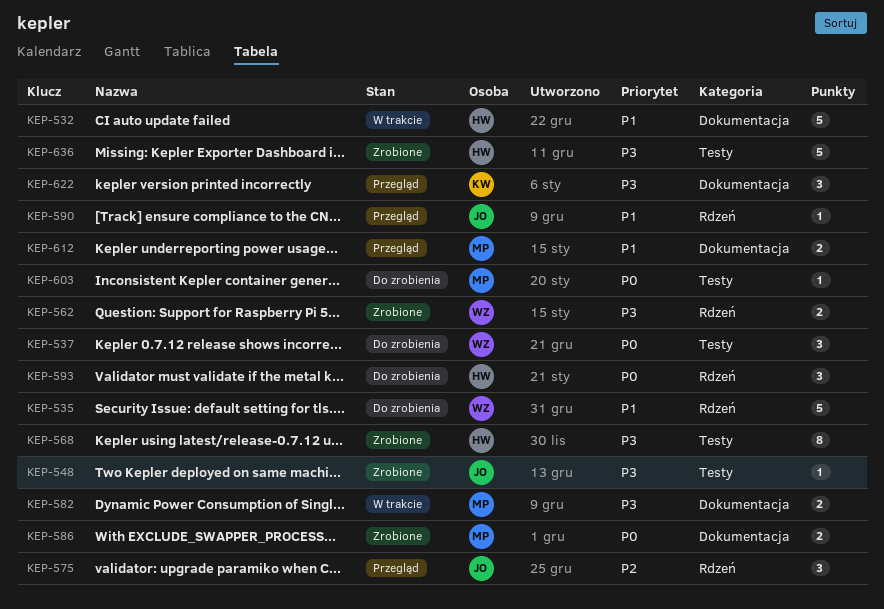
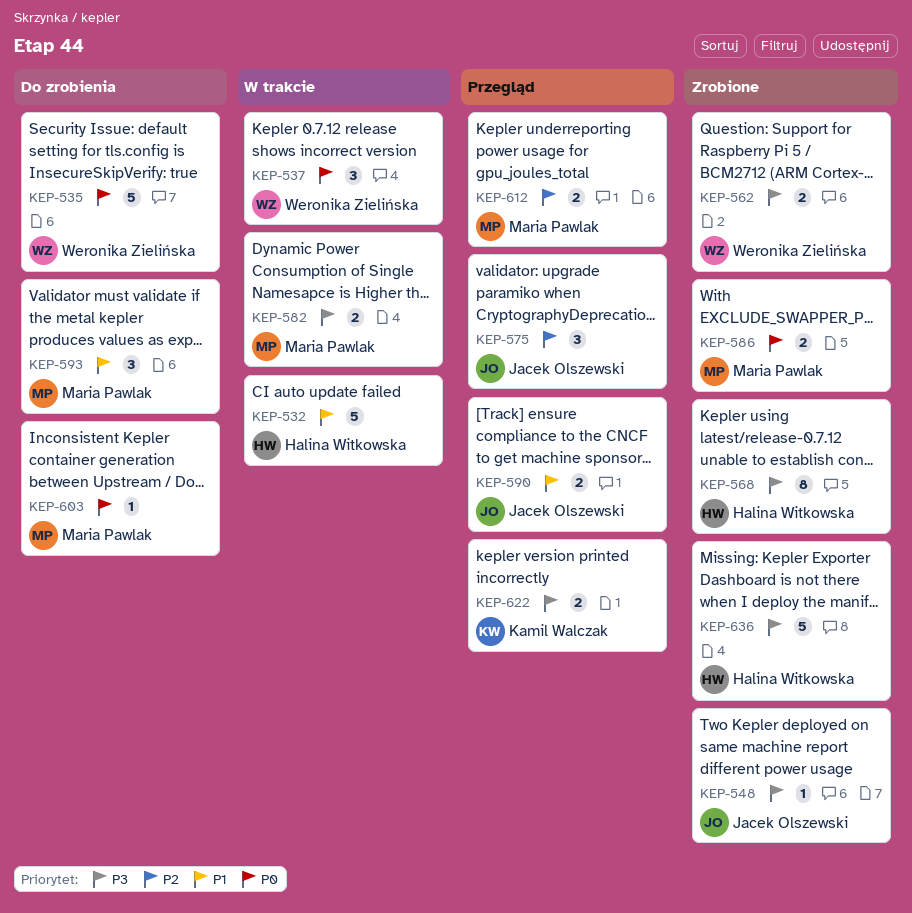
KEP-535, priority: P1 -> P0
KEP-537, status: Do zrobienia -> W trakcie
KEP-590, estimate: 1 -> 2
KEP-593, owner: Halina Witkowska -> Maria Pawlak
KEP-593, priority: P0 -> P1
KEP-612, priority: P1 -> P2
KEP-622, estimate: 3 -> 2

